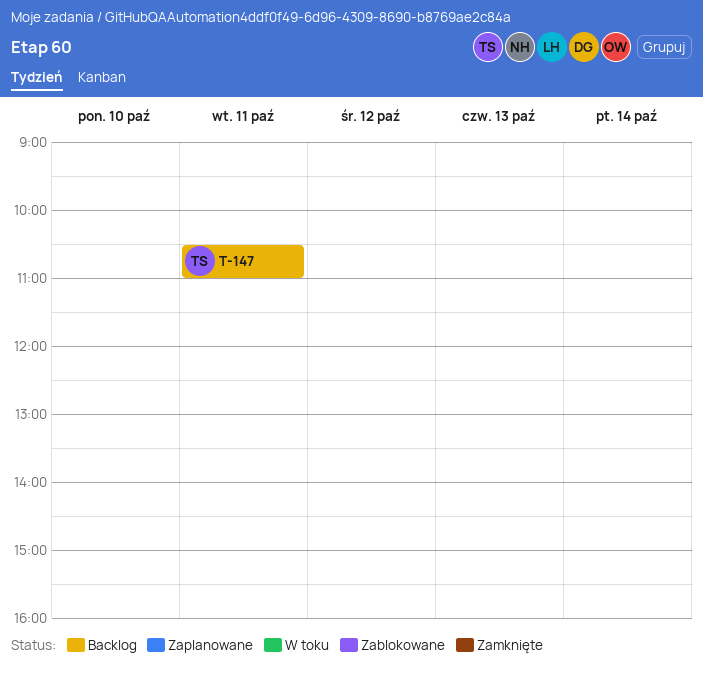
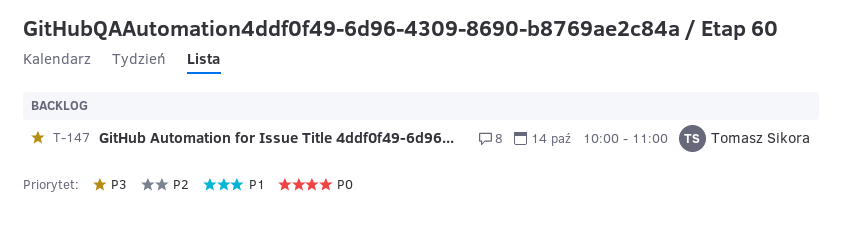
T-147, day: Oct 11 -> Oct 14
T-147, begins: 10:30 -> 10:00

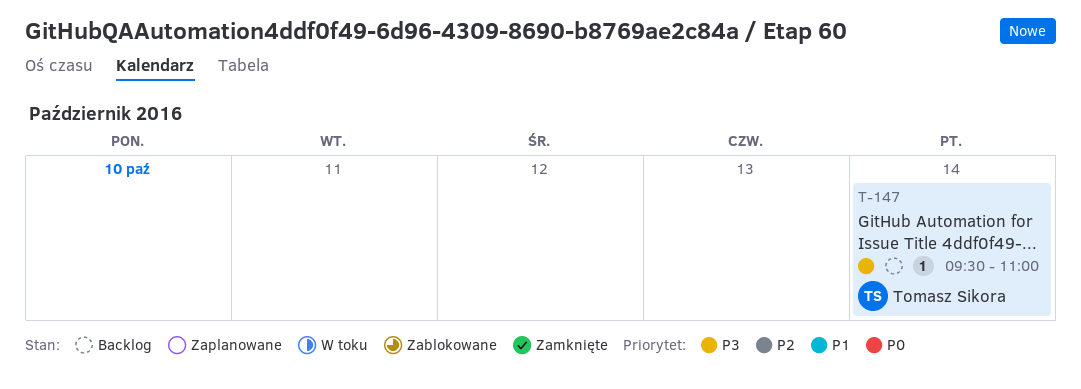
T-147, begins: 10:00 -> 09:30

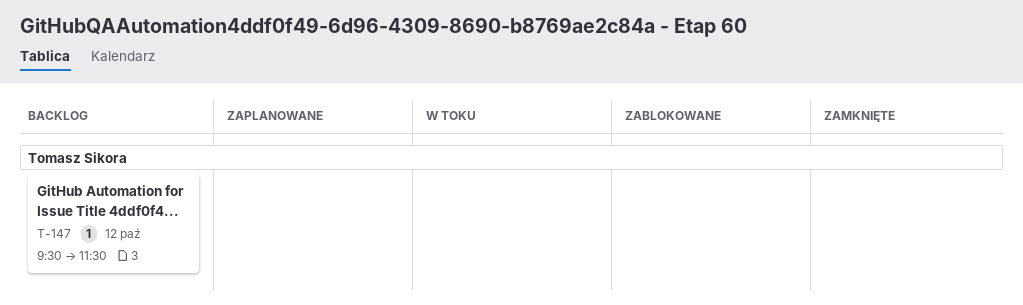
T-147, day: Oct 14 -> Oct 12
T-147, ends: 11:00 -> 11:30

